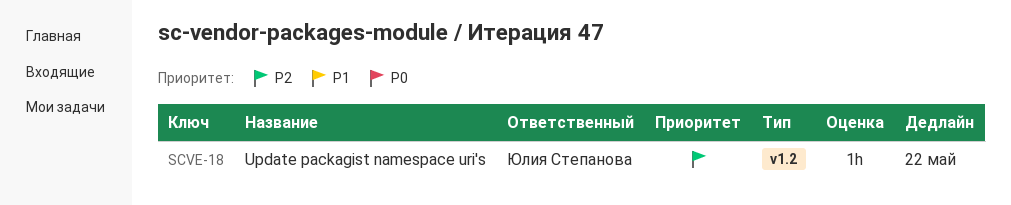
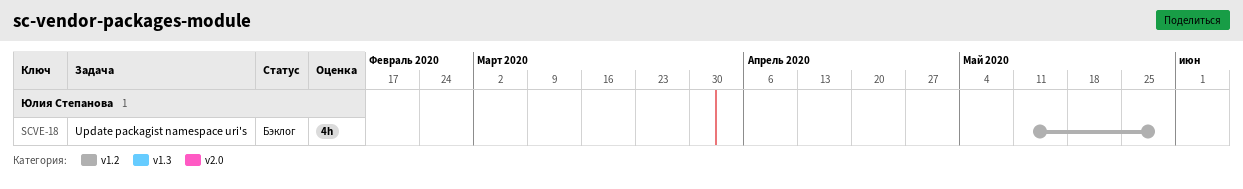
SCVE-18, estimate: 1h -> 4h
SCVE-18, due: May 22 -> May 29

